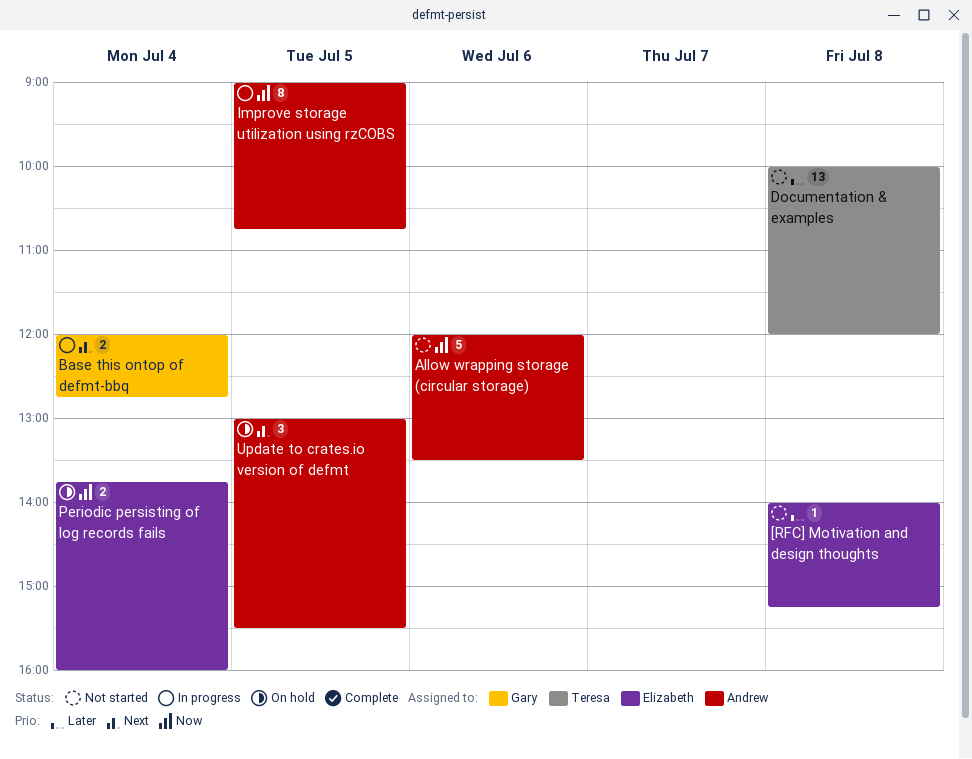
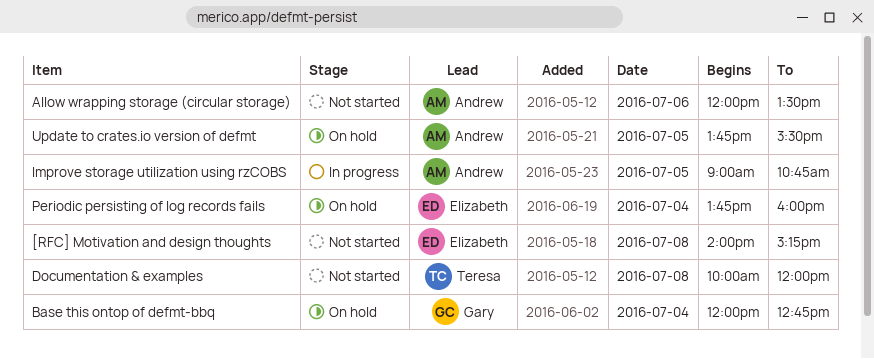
Base this ontop of defmt-bbq, status: In progress -> On hold
Update to crates.io version of defmt, begins: 13:00 -> 13:45

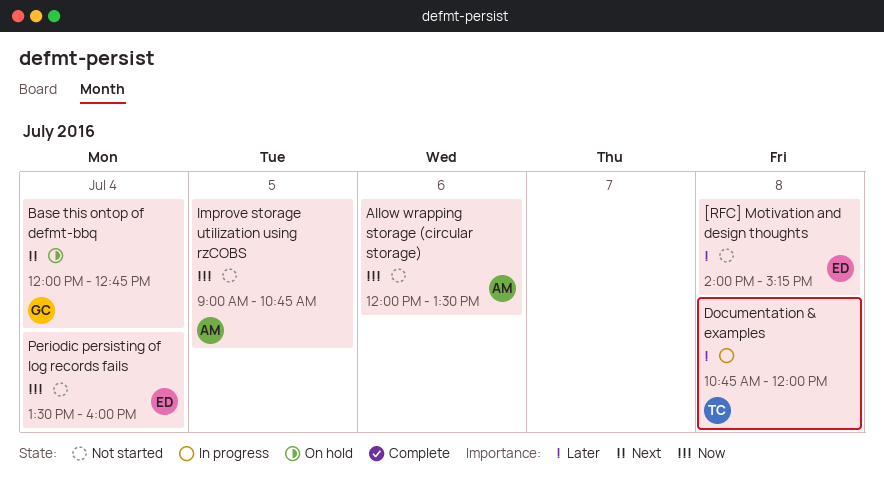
Documentation & examples, status: Not started -> In progress
Documentation & examples, begins: 10:00 -> 10:45
Improve storage utilization using rzCOBS, status: In progress -> Not started
Periodic persisting of log records fails, status: On hold -> Not started
Periodic persisting of log records fails, begins: 13:45 -> 13:30
Update to crates.io version of defmt: present -> none

